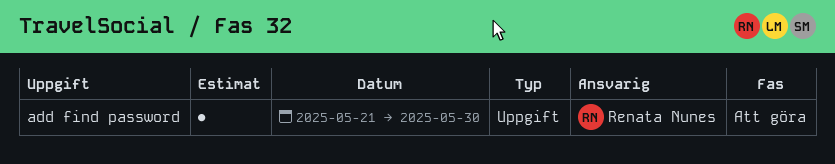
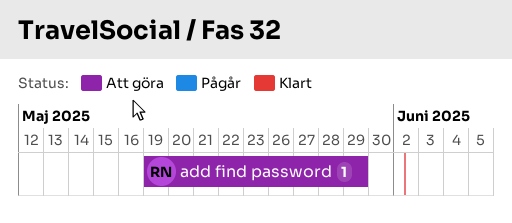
add find password, start: May 21 -> May 19
add find password, due: May 30 -> May 29

